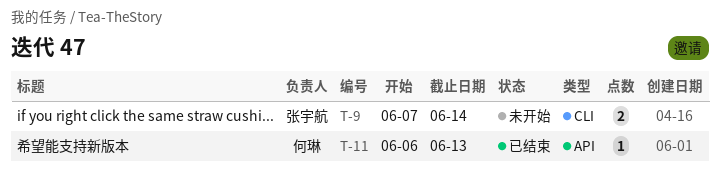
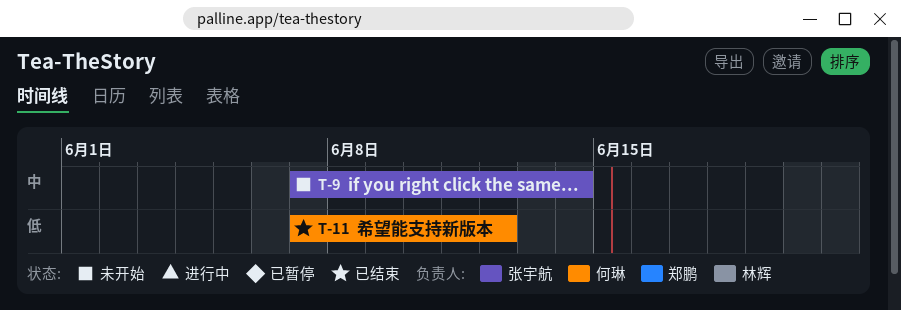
T-11, start: Jun 6 -> Jun 7
T-11, due: Jun 13 -> Jun 12

